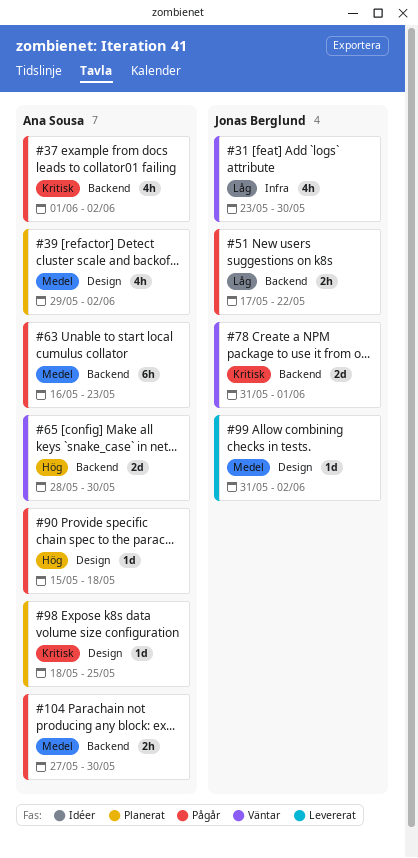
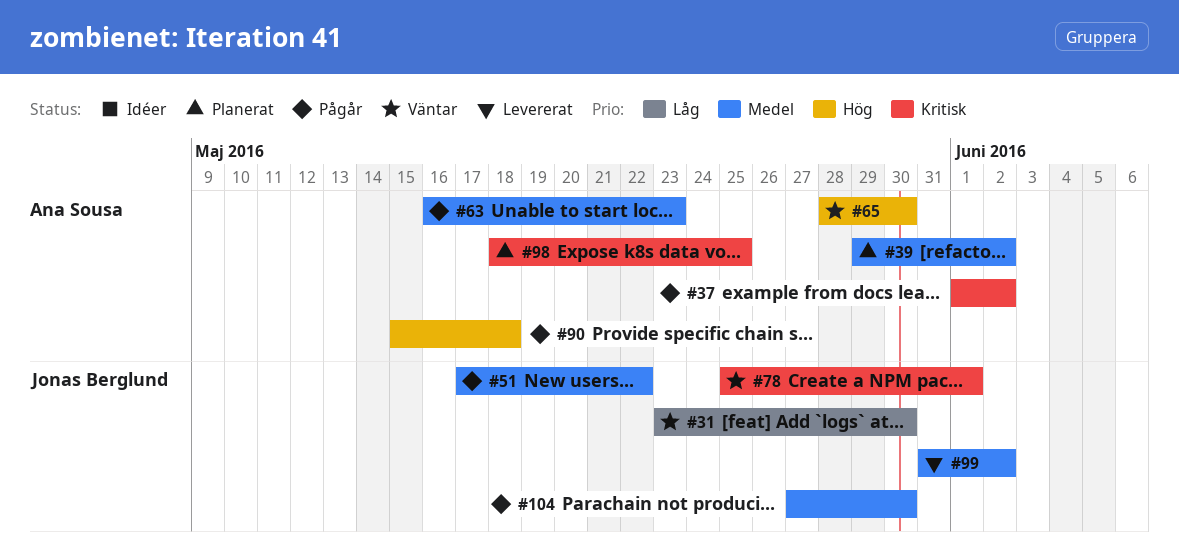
#51, priority: Låg -> Medel
#78, start: May 31 -> May 25
#104, owner: Ana Sousa -> Jonas Berglund

